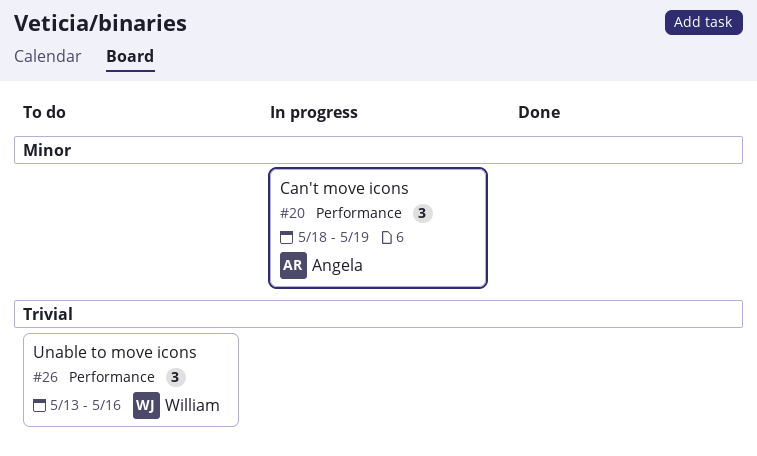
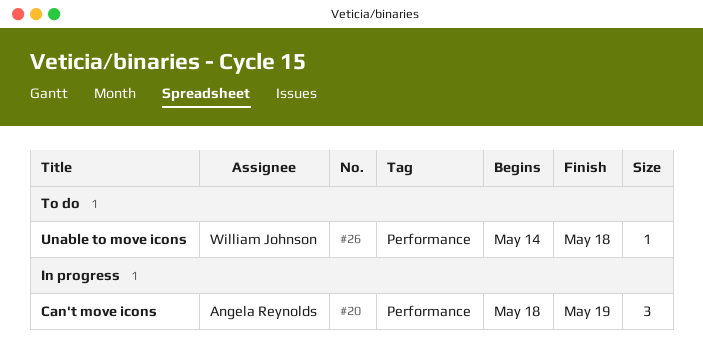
#26, estimate: 3 -> 1
#26, start: May 13 -> May 14
#26, due: May 16 -> May 18

